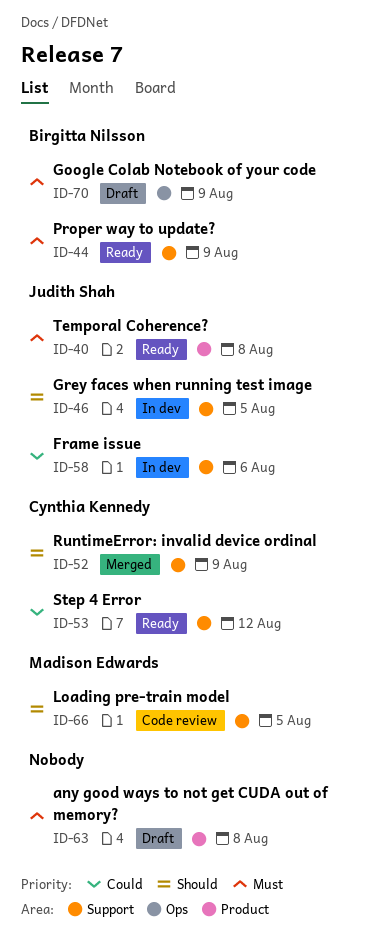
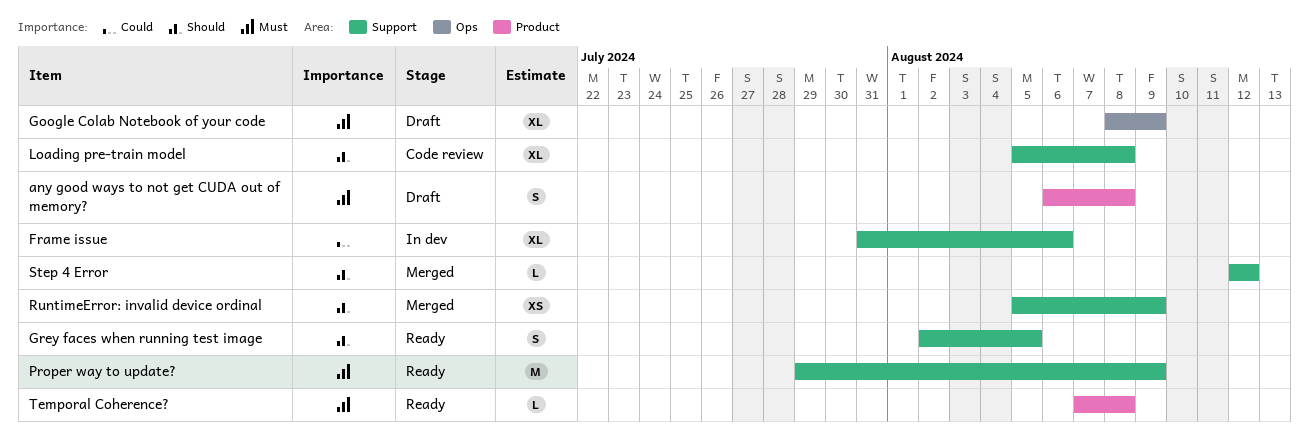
Grey faces when running test image, status: In dev -> Ready
Loading pre-train model, due: Aug 5 -> Aug 8
Step 4 Error, status: Ready -> Merged
Step 4 Error, priority: Could -> Should

